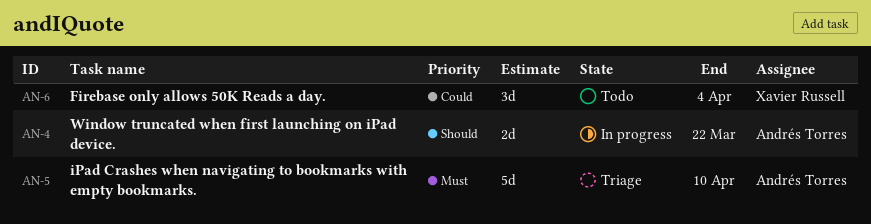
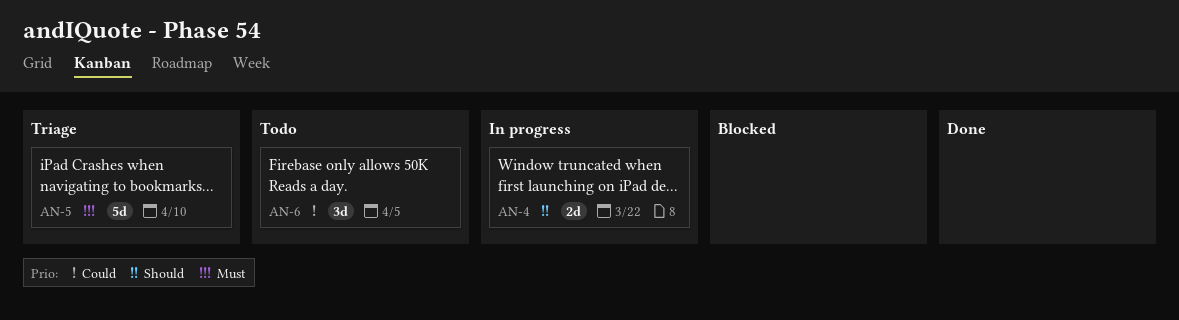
AN-6, due: Apr 4 -> Apr 5

